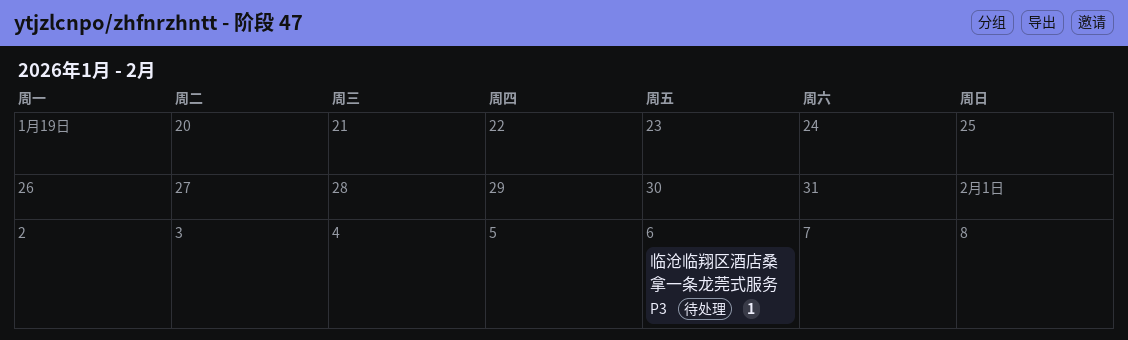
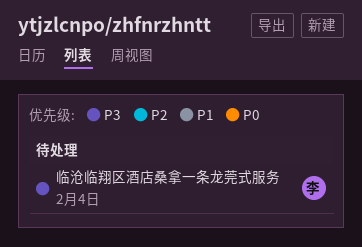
临沧临翔区酒店桑拿一条龙莞式服务, due: Feb 6 -> Feb 4

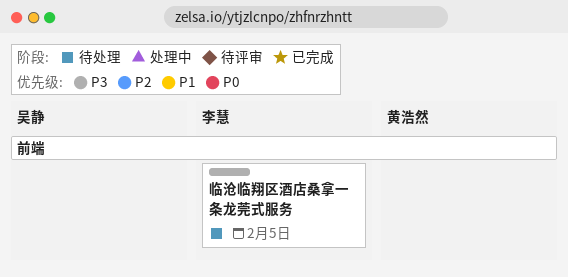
临沧临翔区酒店桑拿一条龙莞式服务, due: Feb 4 -> Feb 5

